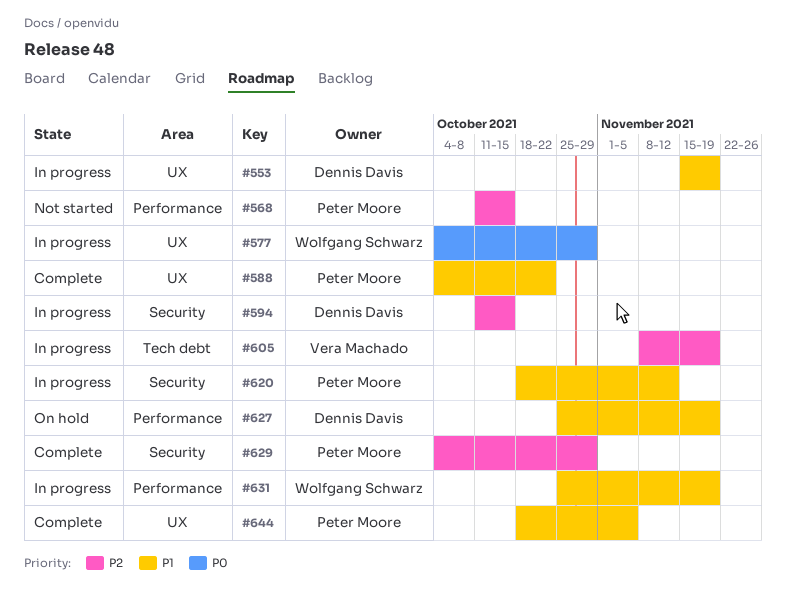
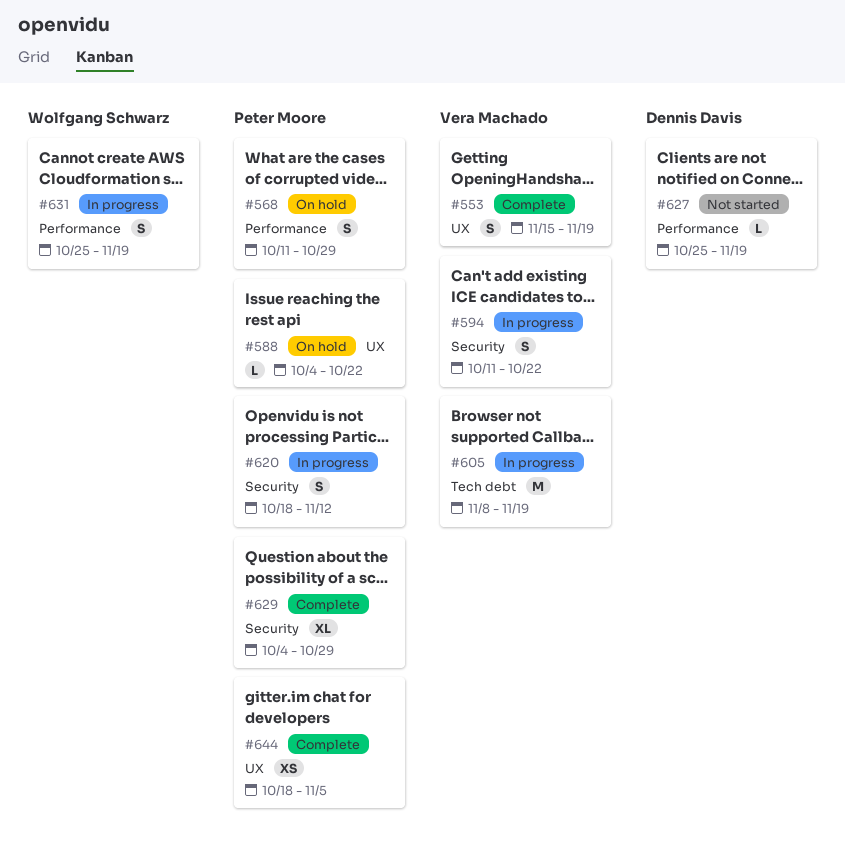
#553, status: In progress -> Complete
#553, owner: Dennis Davis -> Vera Machado
#568, status: Not started -> On hold
#568, due: Oct 15 -> Oct 29
#577: present -> none
#588, status: Complete -> On hold
#594, owner: Dennis Davis -> Vera Machado
#594, due: Oct 15 -> Oct 22
#627, status: On hold -> Not started

